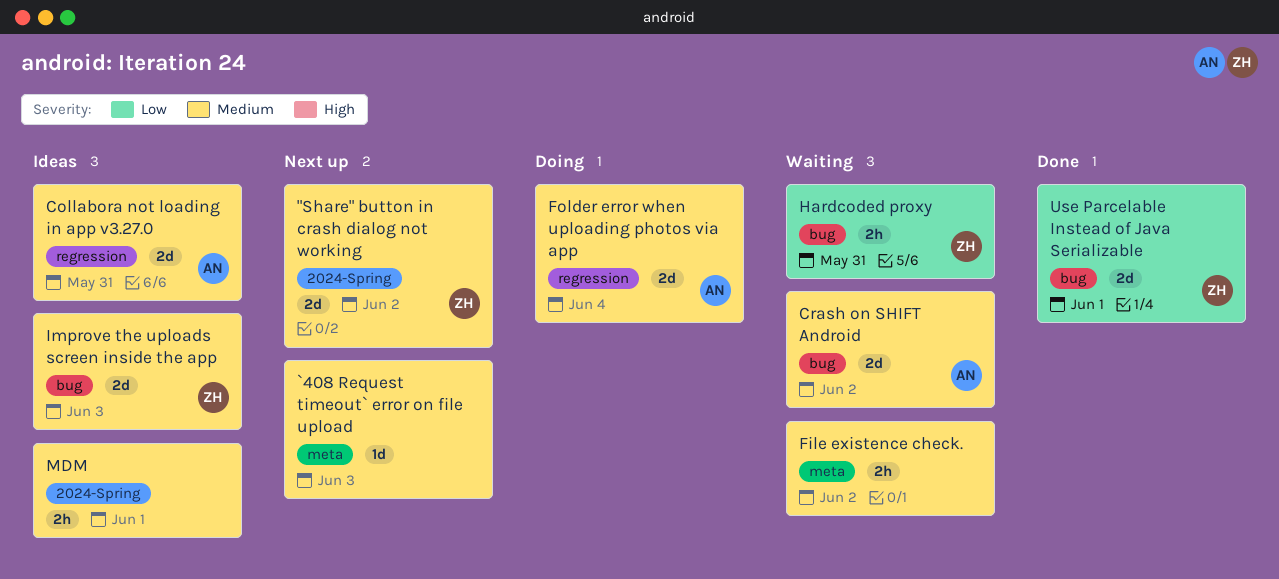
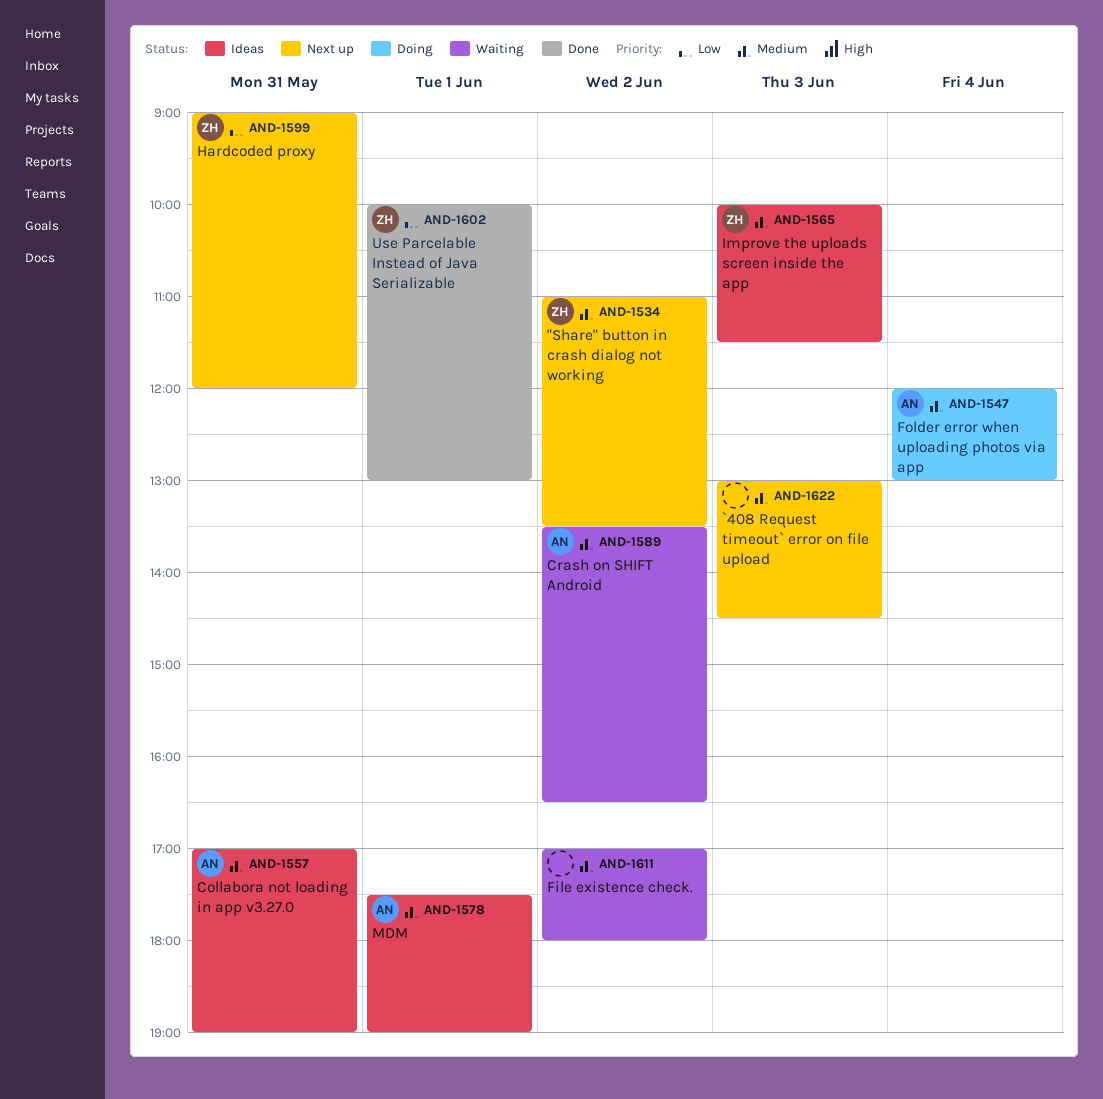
Hardcoded proxy, status: Waiting -> Next up
MDM, owner: none -> AN

